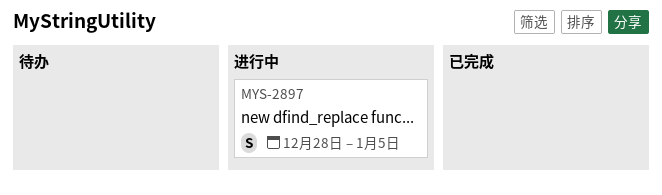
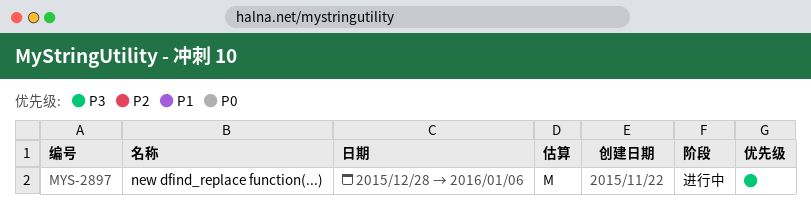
MYS-2897, estimate: S -> M
MYS-2897, due: Jan 5 -> Jan 6

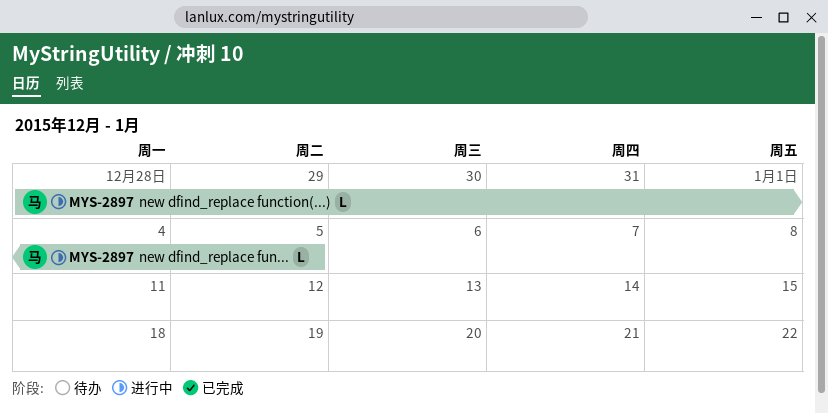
MYS-2897, estimate: M -> L
MYS-2897, due: Jan 6 -> Jan 5

